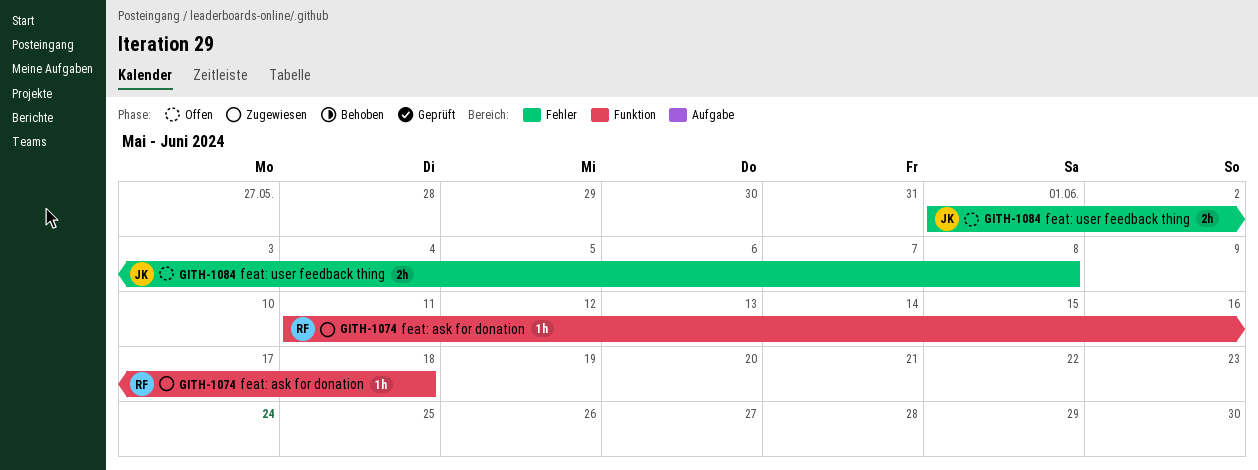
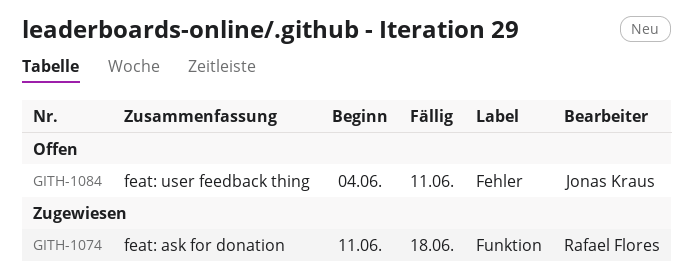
GITH-1084, start: Jun 1 -> Jun 4
GITH-1084, due: Jun 8 -> Jun 11

